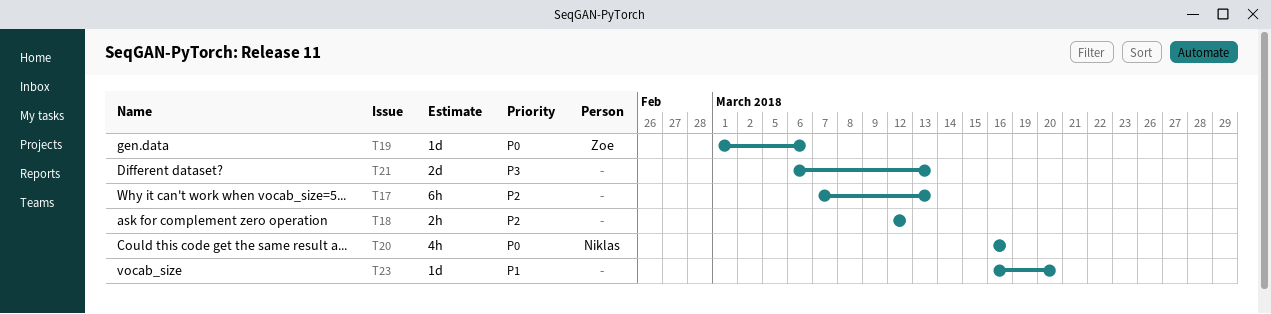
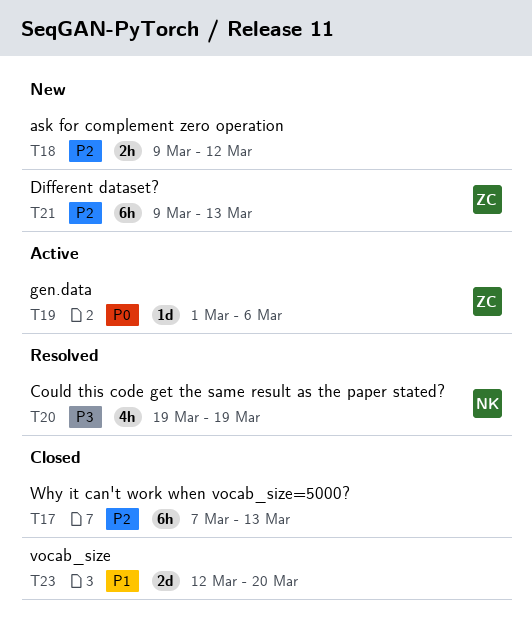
T18, start: Mar 12 -> Mar 9
T20, priority: P0 -> P3
T20, start: Mar 16 -> Mar 19
T20, due: Mar 16 -> Mar 19
T21, owner: none -> Zoe
T21, priority: P3 -> P2
T21, estimate: 2d -> 6h
T21, start: Mar 6 -> Mar 9
T23, estimate: 1d -> 2d
T23, start: Mar 16 -> Mar 12

